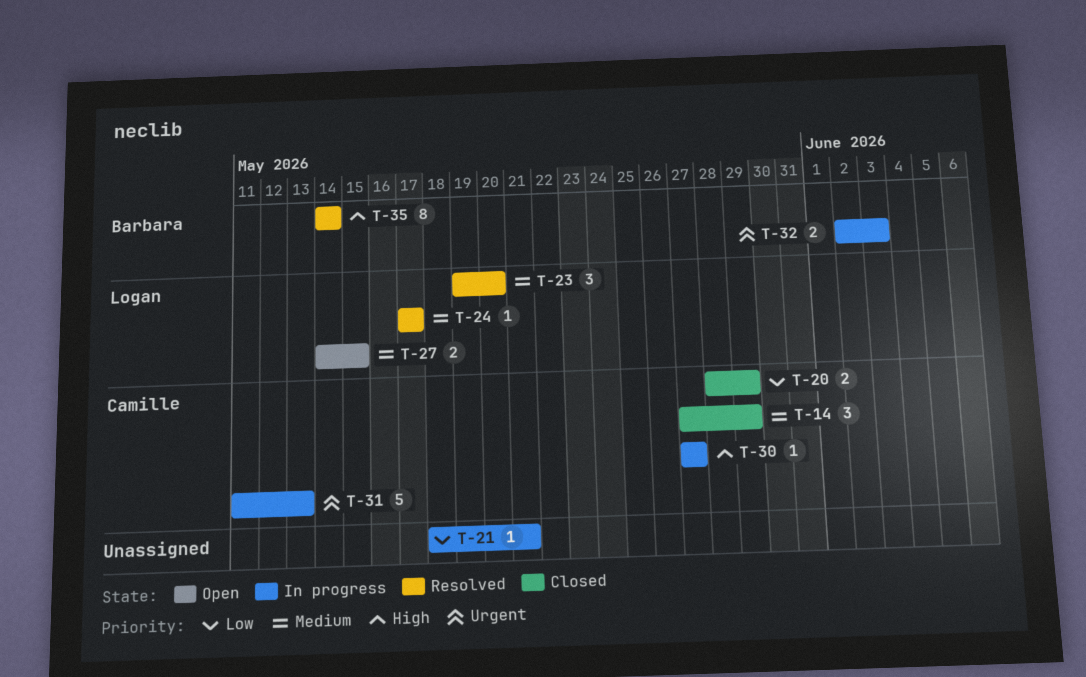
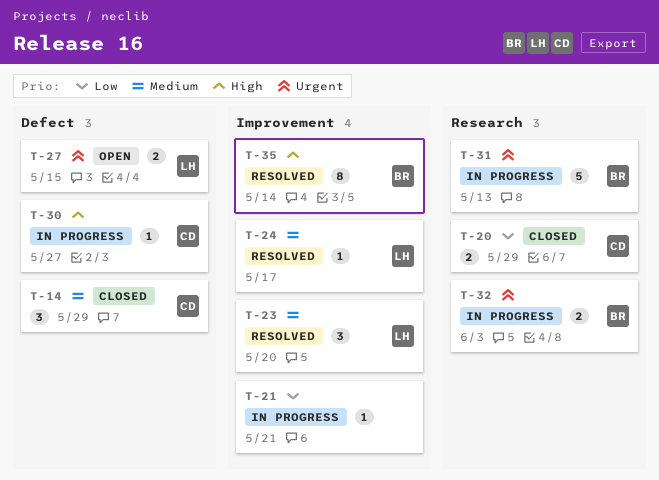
T-27, priority: Medium -> Urgent
T-31, owner: Camille -> Barbara

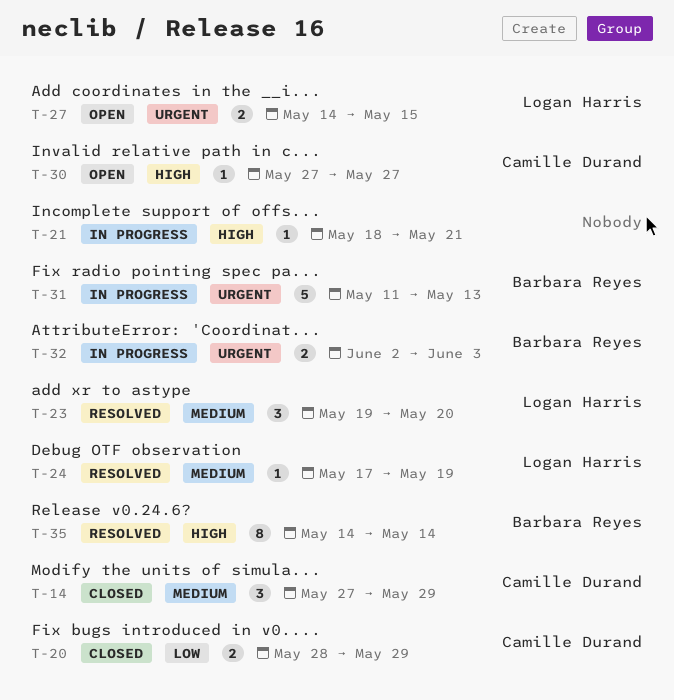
T-21, priority: Low -> High
T-24, due: May 17 -> May 19
T-30, status: In progress -> Open

